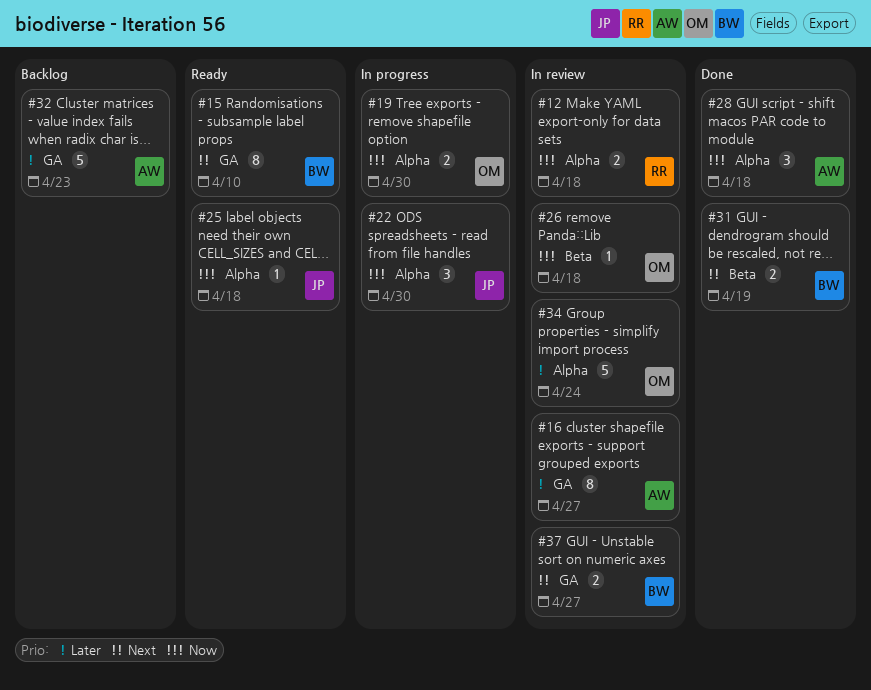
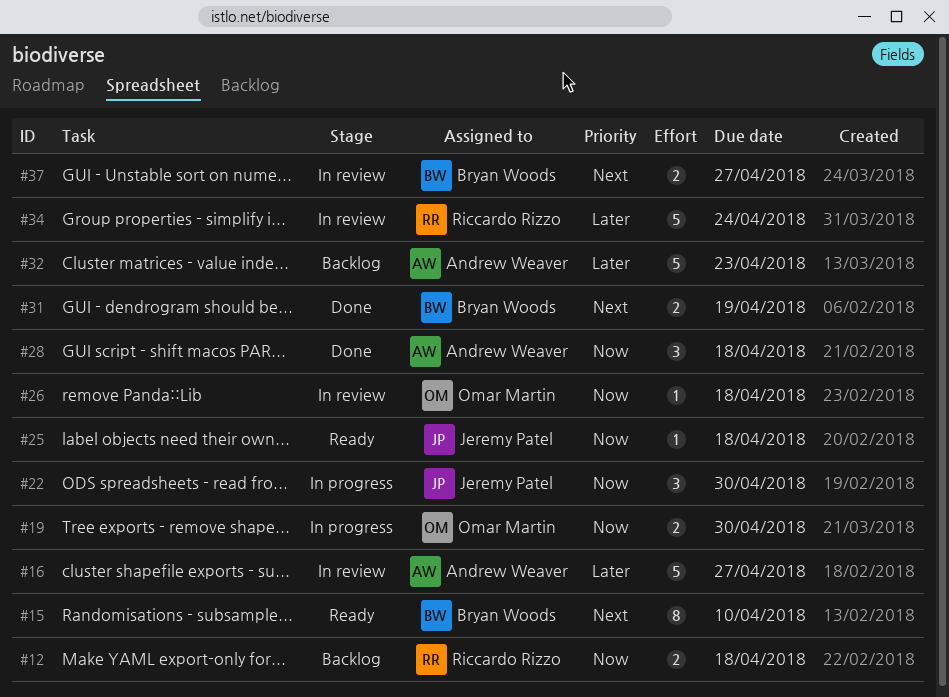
#12, status: In review -> Backlog
#16, estimate: 8 -> 5
#34, owner: Omar Martin -> Riccardo Rizzo

